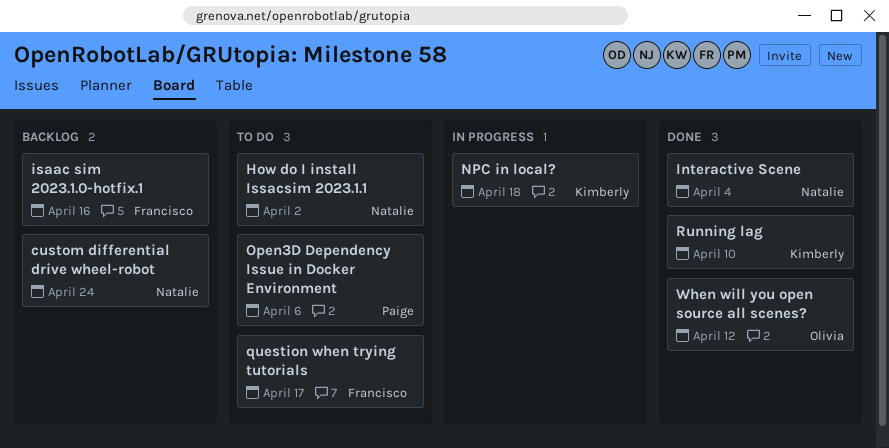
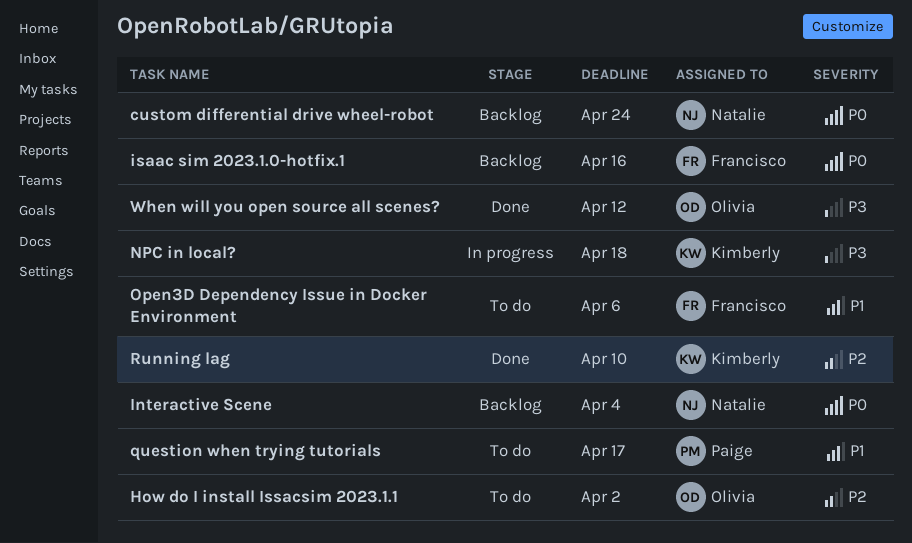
How do I install Issacsim 2023.1.1, owner: Natalie -> Olivia
Interactive Scene, status: Done -> Backlog
Open3D Dependency Issue in Docker Environment, owner: Paige -> Francisco
question when trying tutorials, owner: Francisco -> Paige

